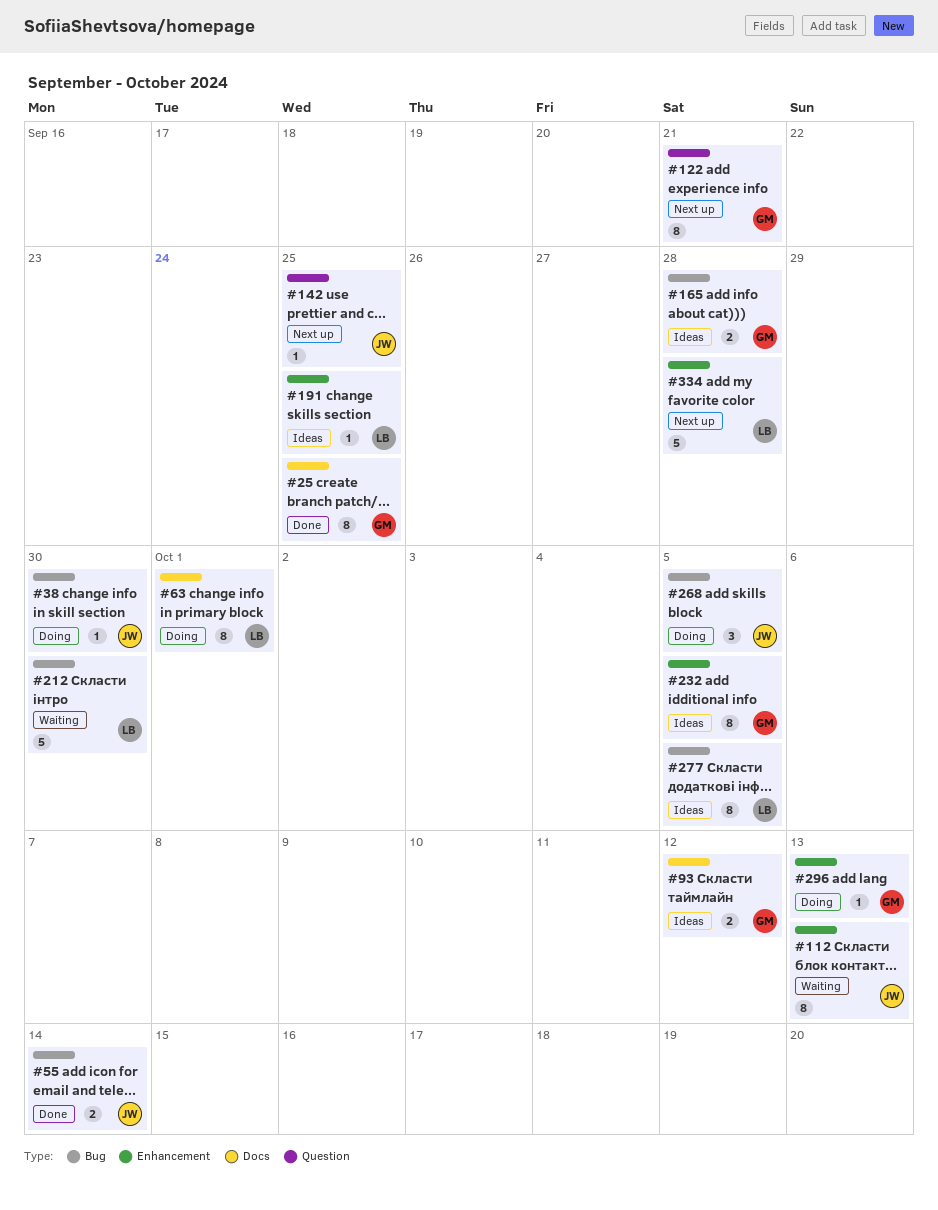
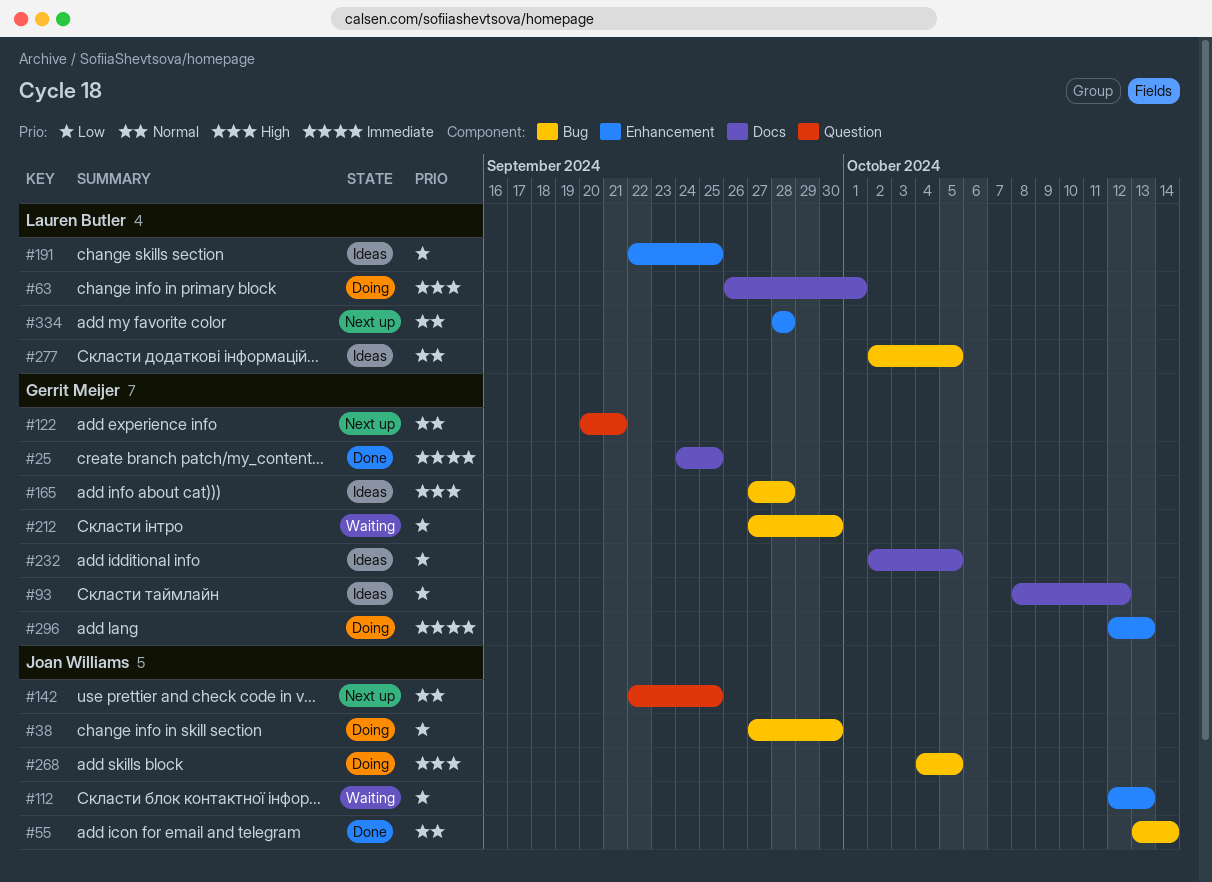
#212, owner: Lauren Butler -> Gerrit Meijer
#232, label: Enhancement -> Docs

